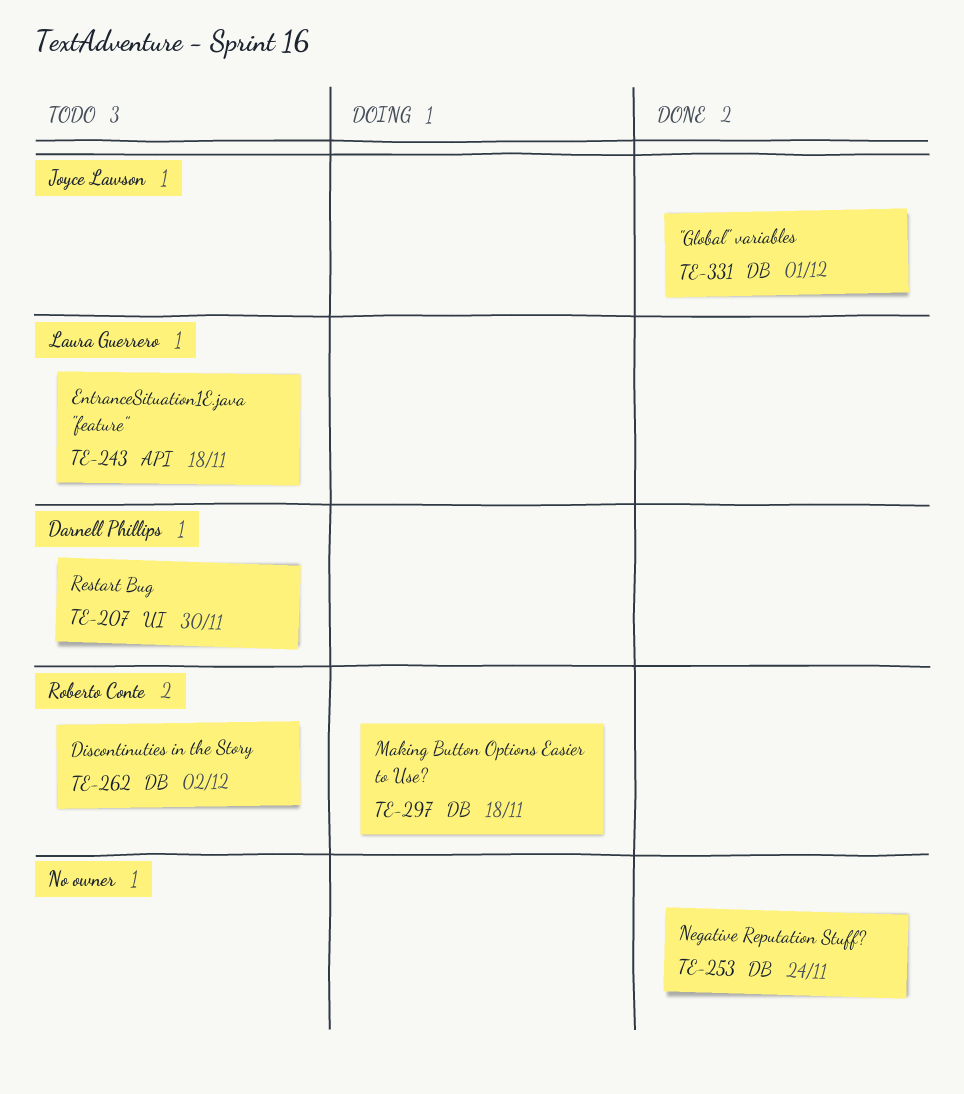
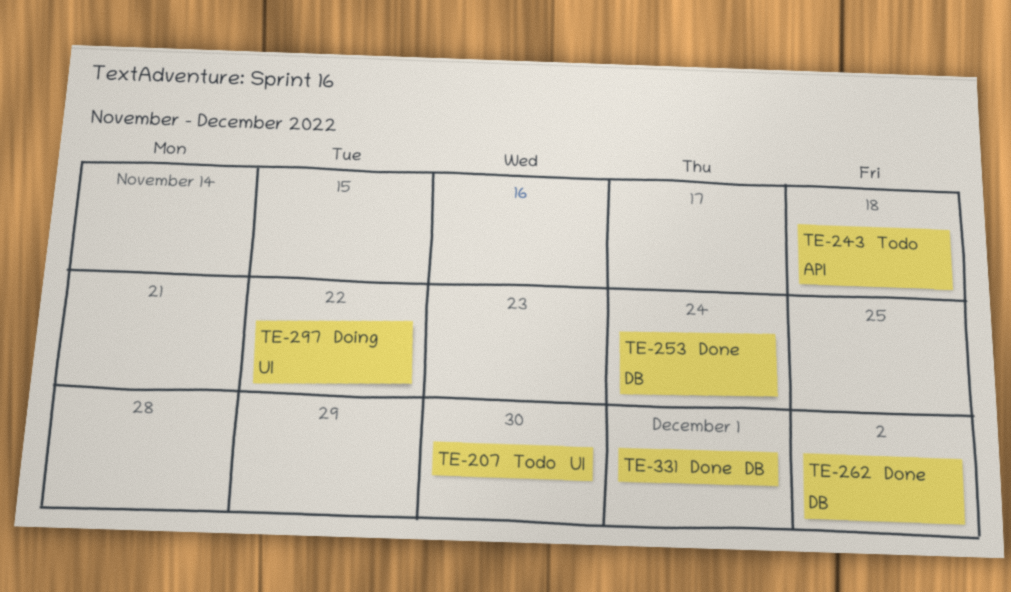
TE-262, status: Todo -> Done
TE-297, label: DB -> UI
TE-297, due: Nov 18 -> Nov 22

